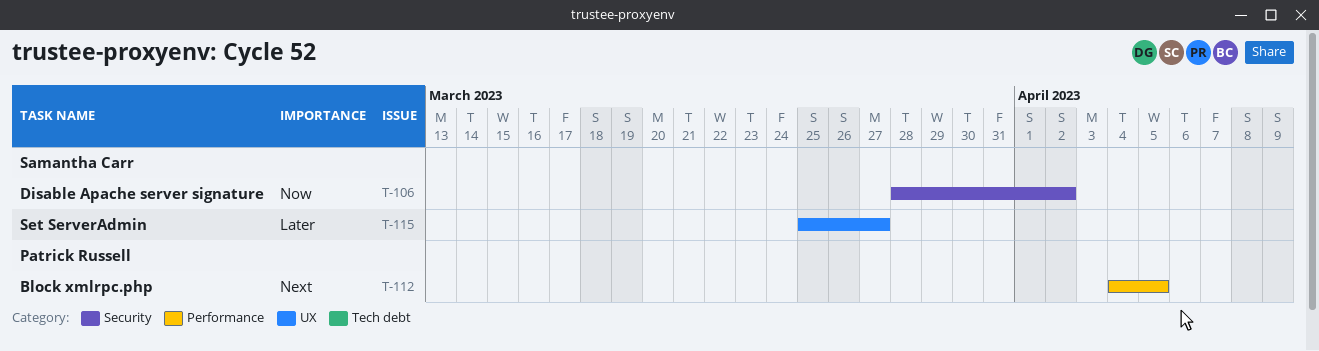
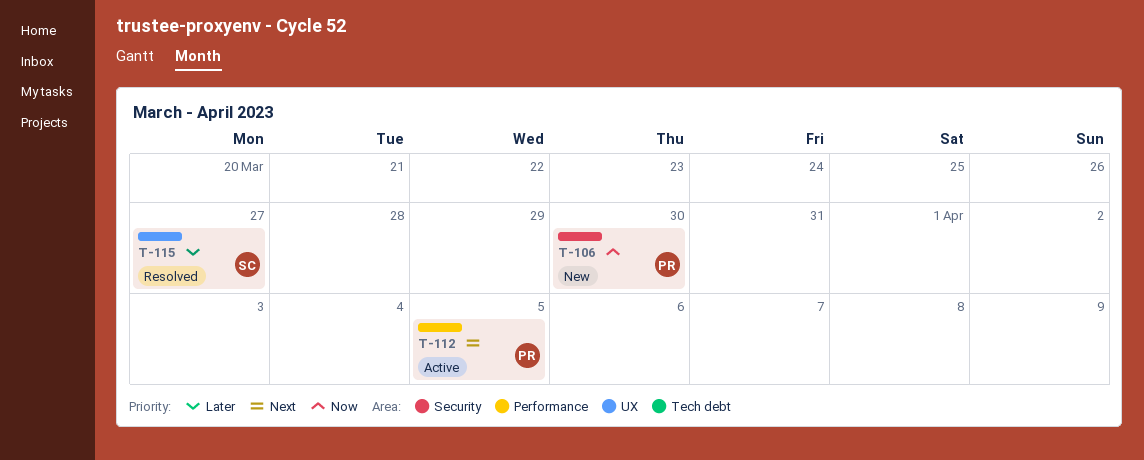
T-106, owner: Samantha Carr -> Patrick Russell
T-106, due: Apr 2 -> Mar 30

